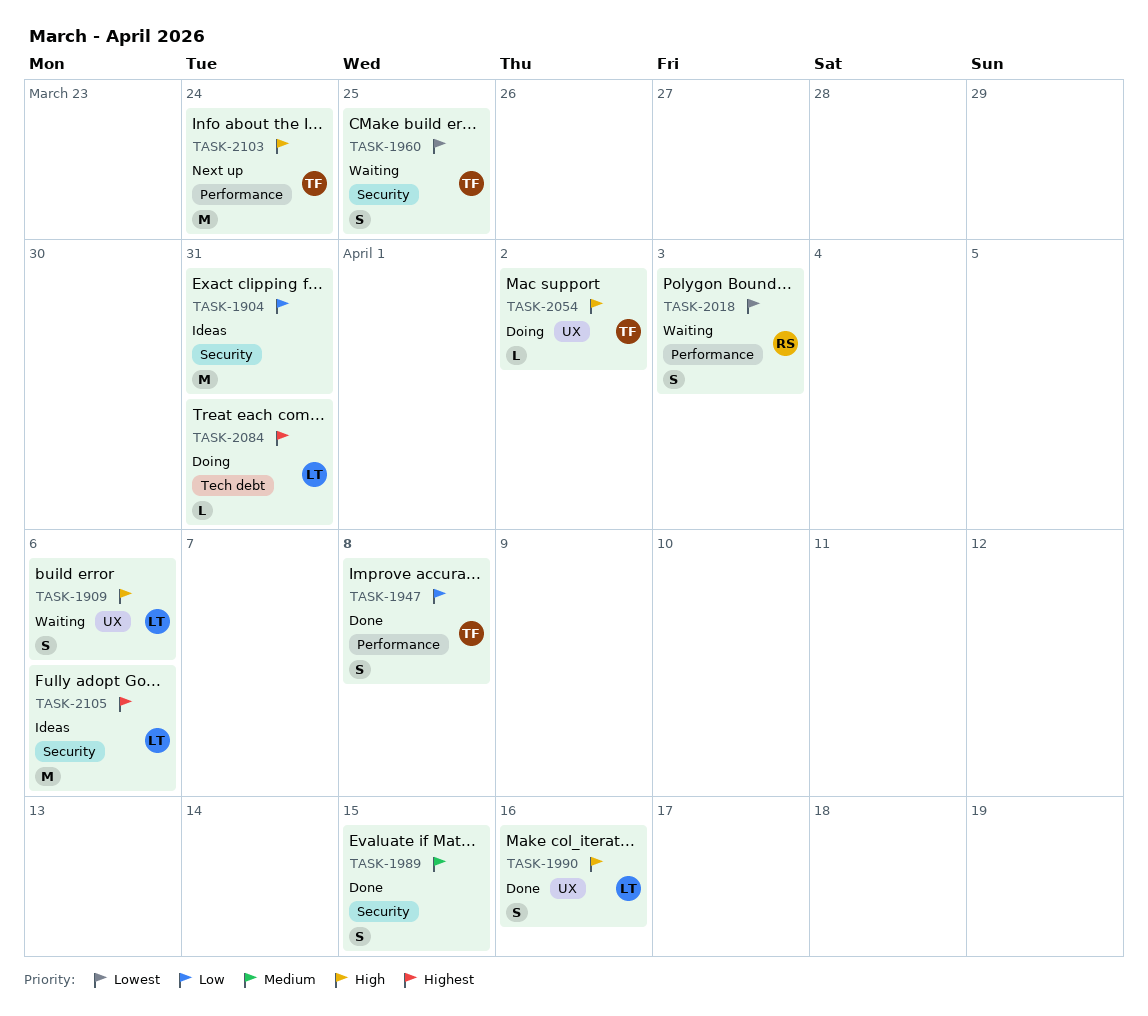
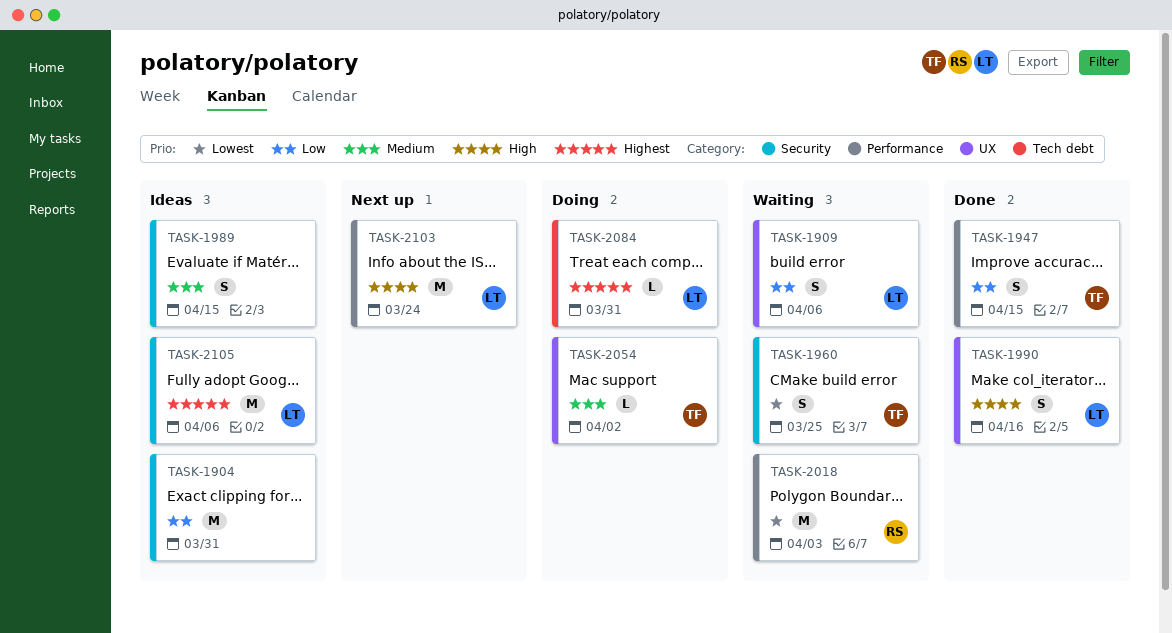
TASK-1909, priority: High -> Low
TASK-1947, due: Apr 8 -> Apr 15
TASK-1989, status: Done -> Ideas
TASK-2018, estimate: S -> M
TASK-2054, priority: High -> Medium
TASK-2103, owner: TF -> LT

